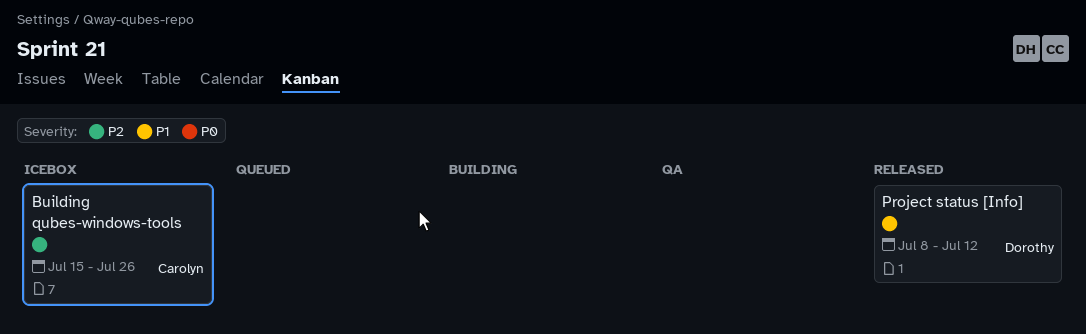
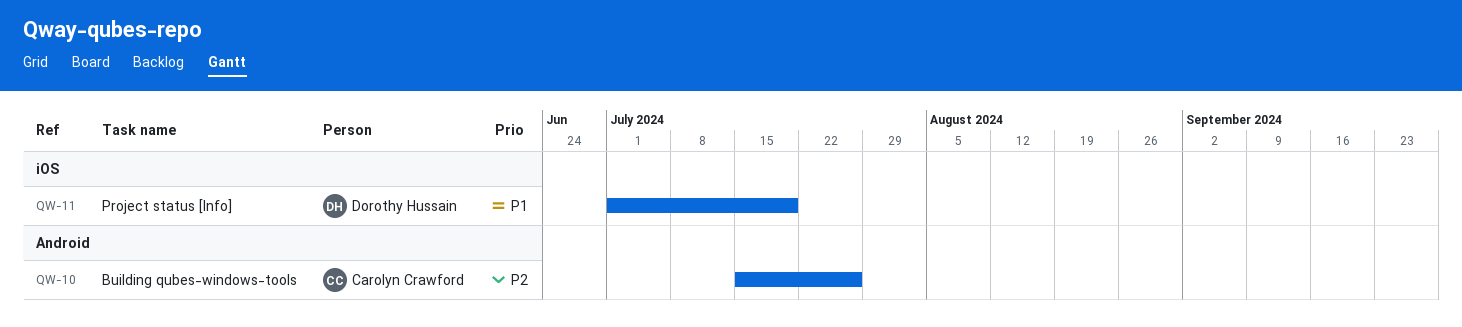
Project status [Info], start: Jul 8 -> Jul 1
Project status [Info], due: Jul 12 -> Jul 19

